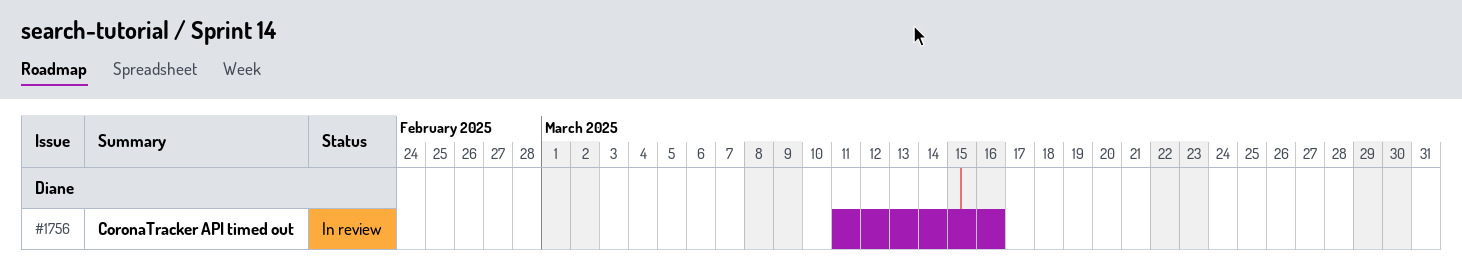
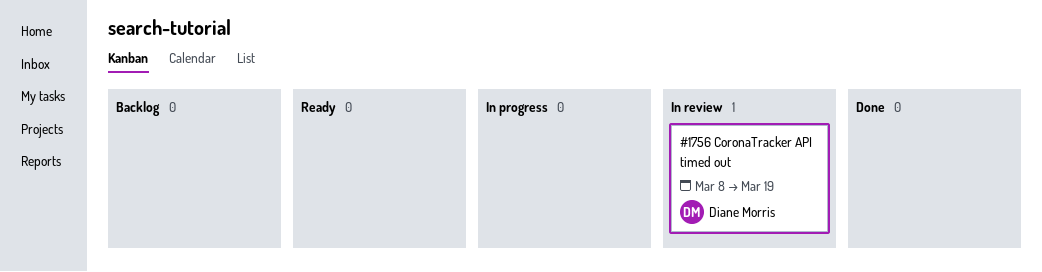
#1756, start: Mar 11 -> Mar 8
#1756, due: Mar 16 -> Mar 19

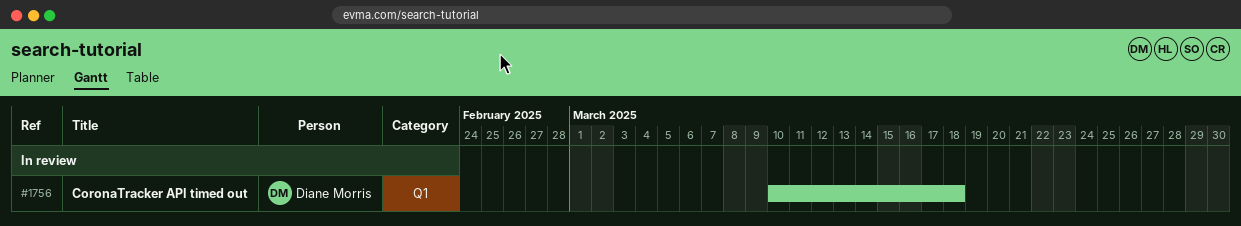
#1756, start: Mar 8 -> Mar 10
#1756, due: Mar 19 -> Mar 18

